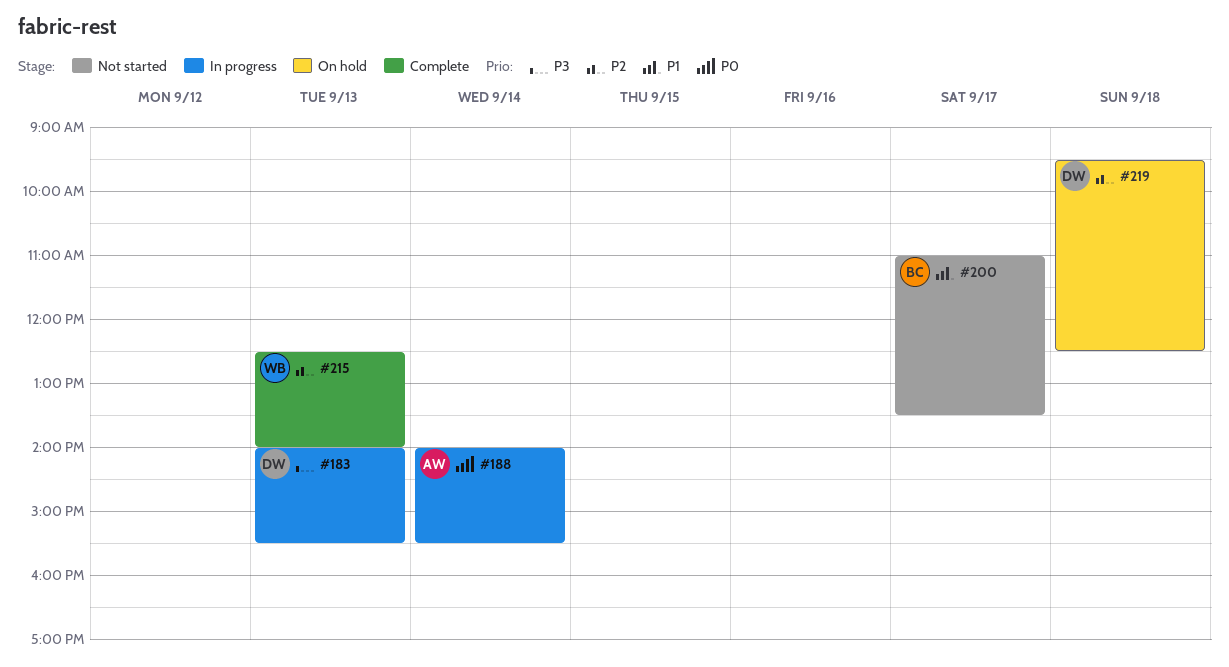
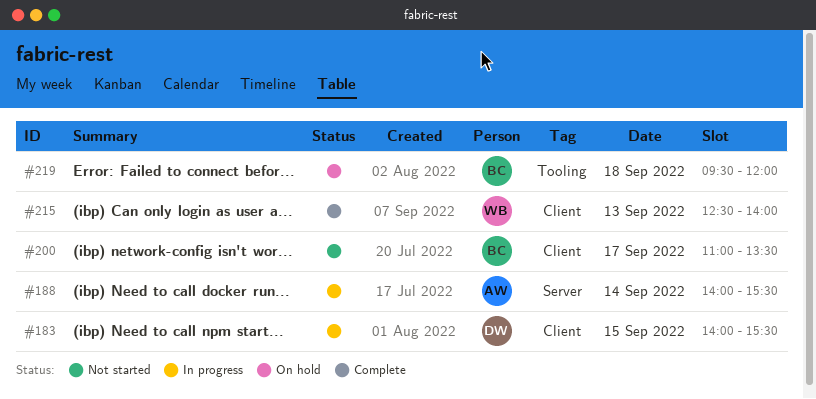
#183, day: Sep 13 -> Sep 15
#219, owner: DW -> BC
#219, ends: 12:30 -> 12:00

